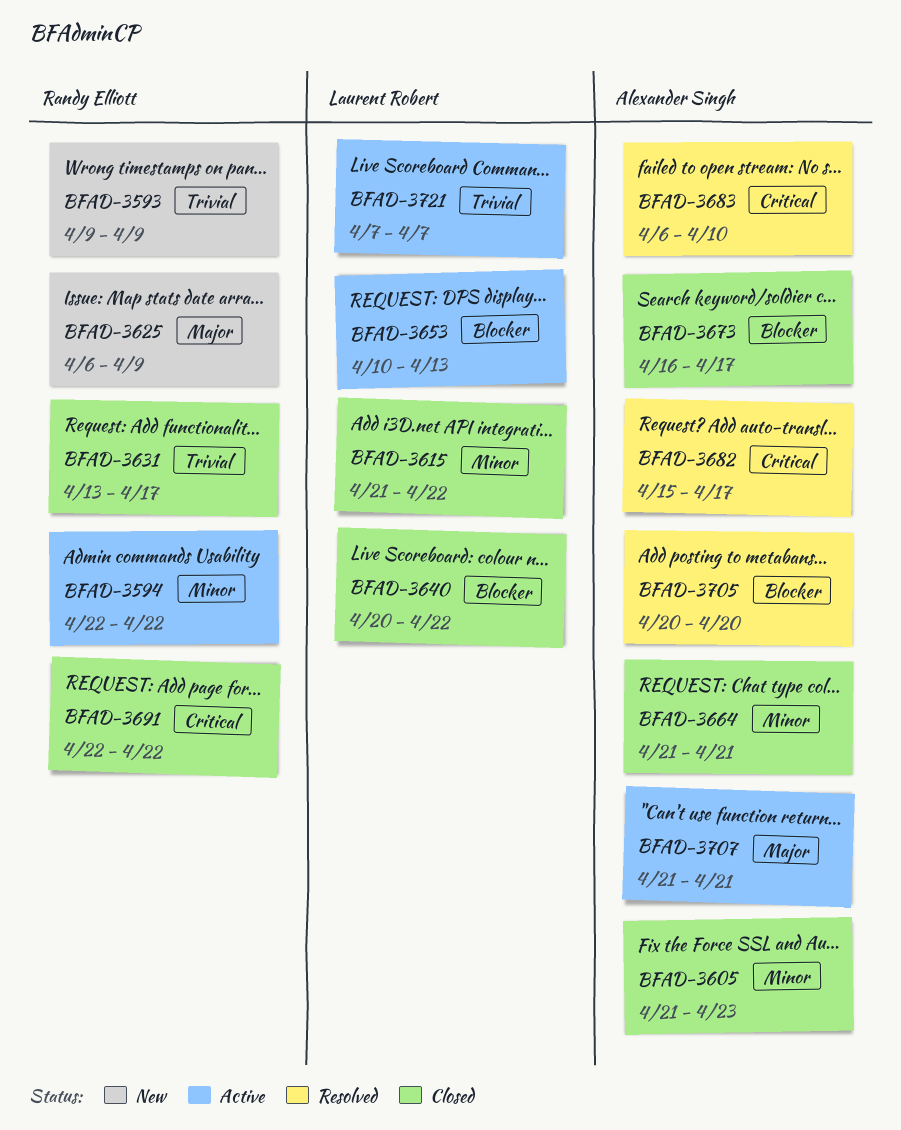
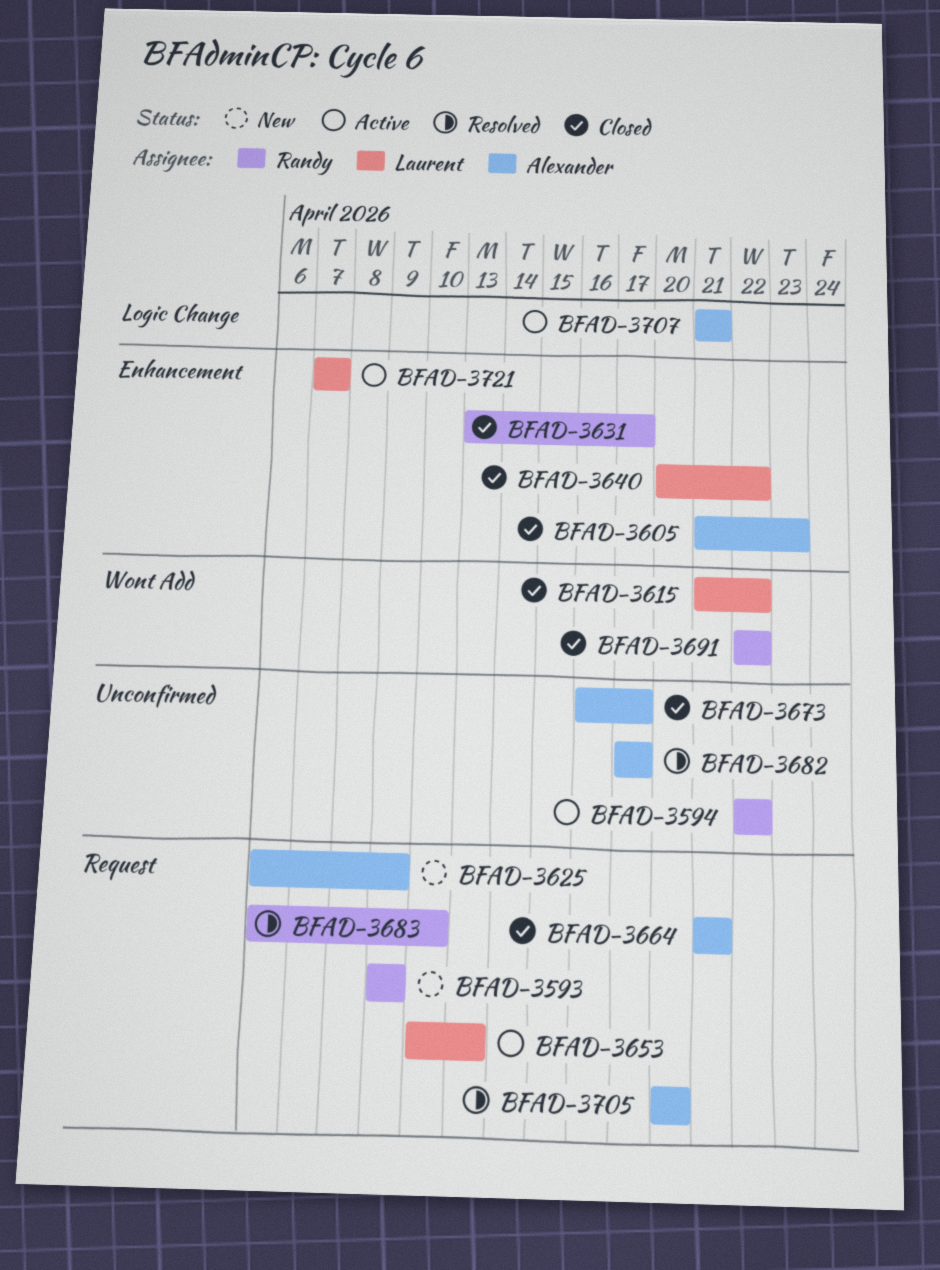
BFAD-3625, owner: Randy Elliott -> Alexander Singh
BFAD-3682, start: Apr 15 -> Apr 17
BFAD-3683, owner: Alexander Singh -> Randy Elliott

